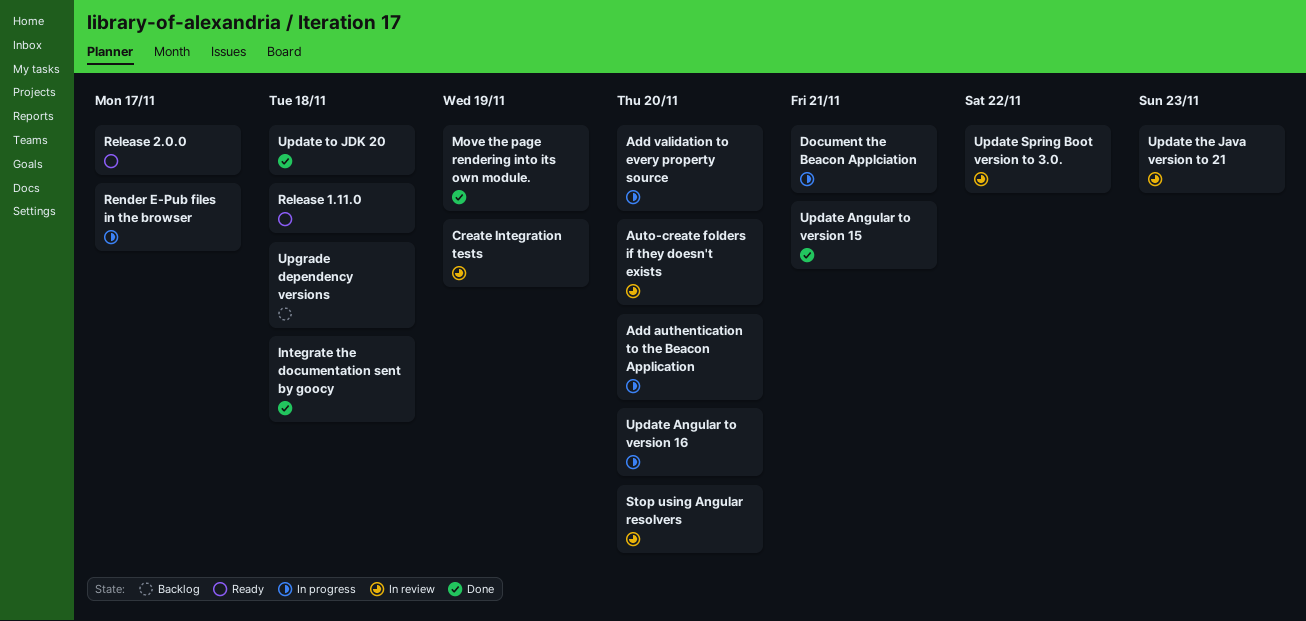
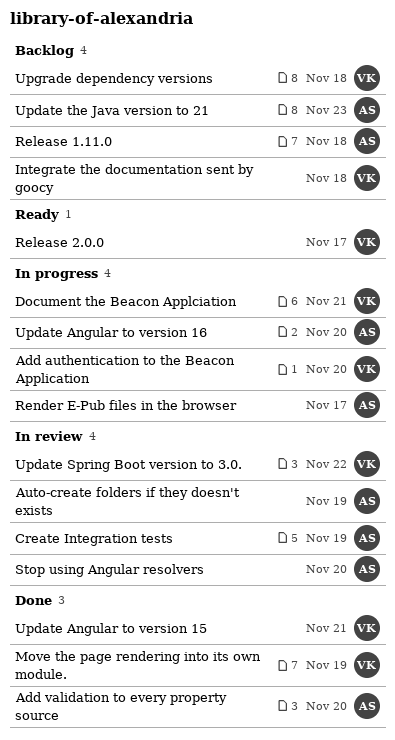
Add validation to every property source, status: In progress -> Done
Auto-create folders if they doesn't exists, due: Nov 20 -> Nov 19
Integrate the documentation sent by goocy, status: Done -> Backlog
Release 1.11.0, status: Ready -> Backlog
Update the Java version to 21, status: In review -> Backlog
Update to JDK 20: present -> none

